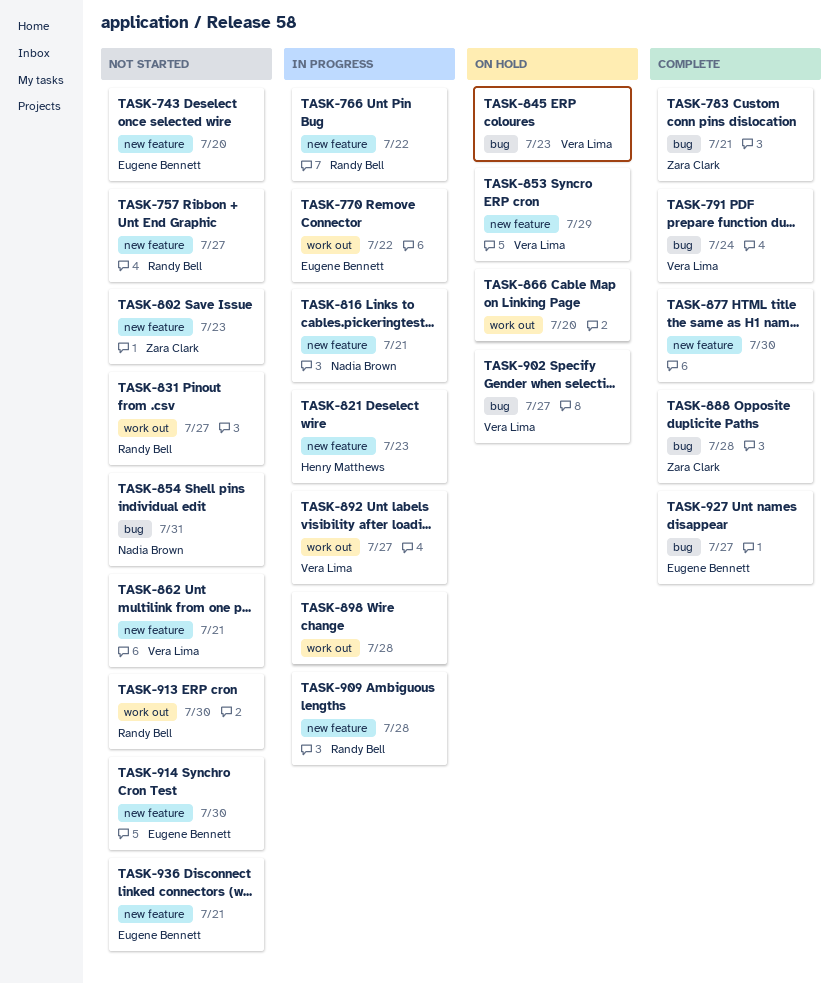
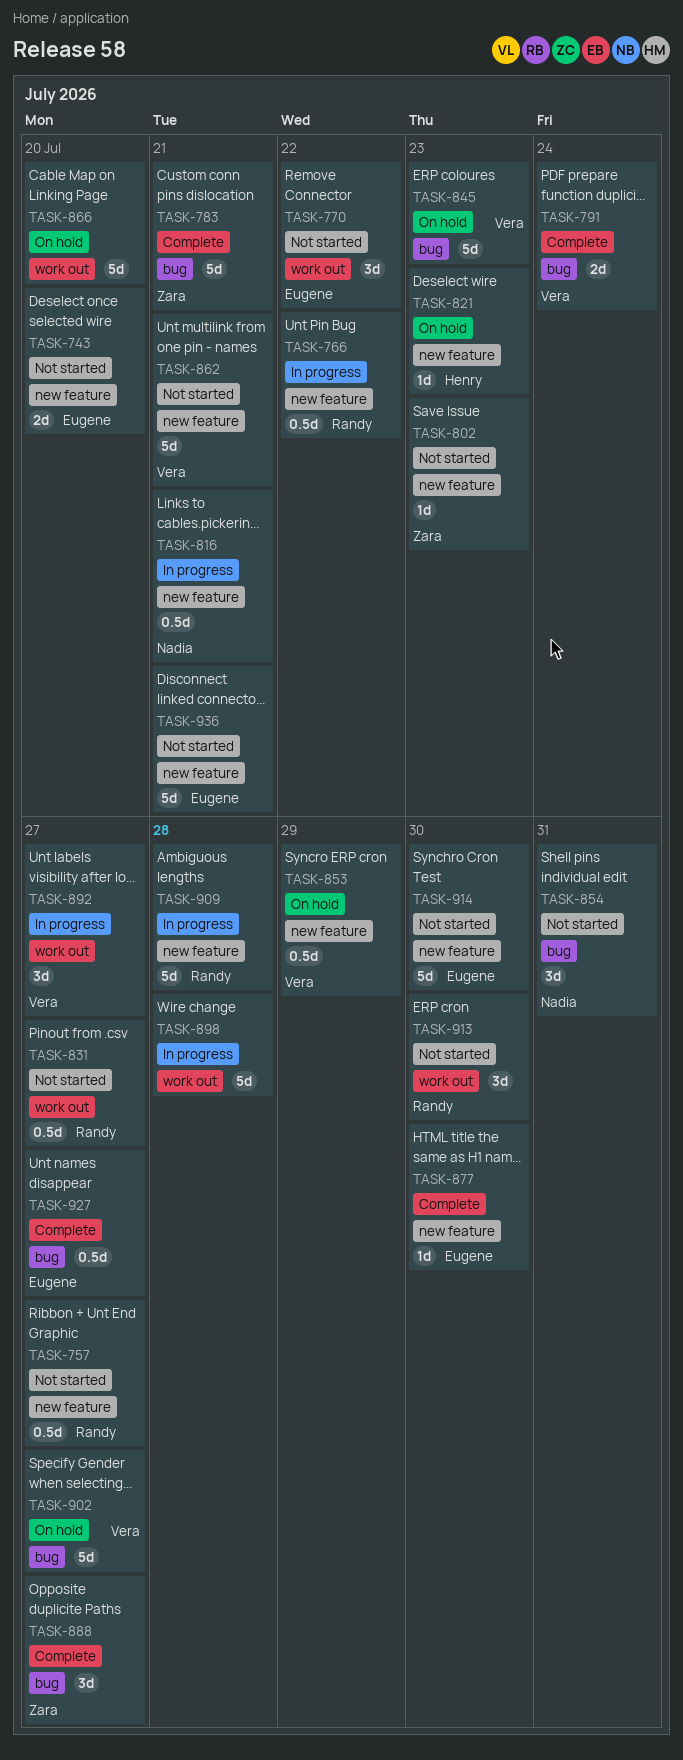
TASK-770, status: In progress -> Not started
TASK-821, status: In progress -> On hold
TASK-877, owner: none -> Eugene Bennett
TASK-888, due: Jul 28 -> Jul 27

